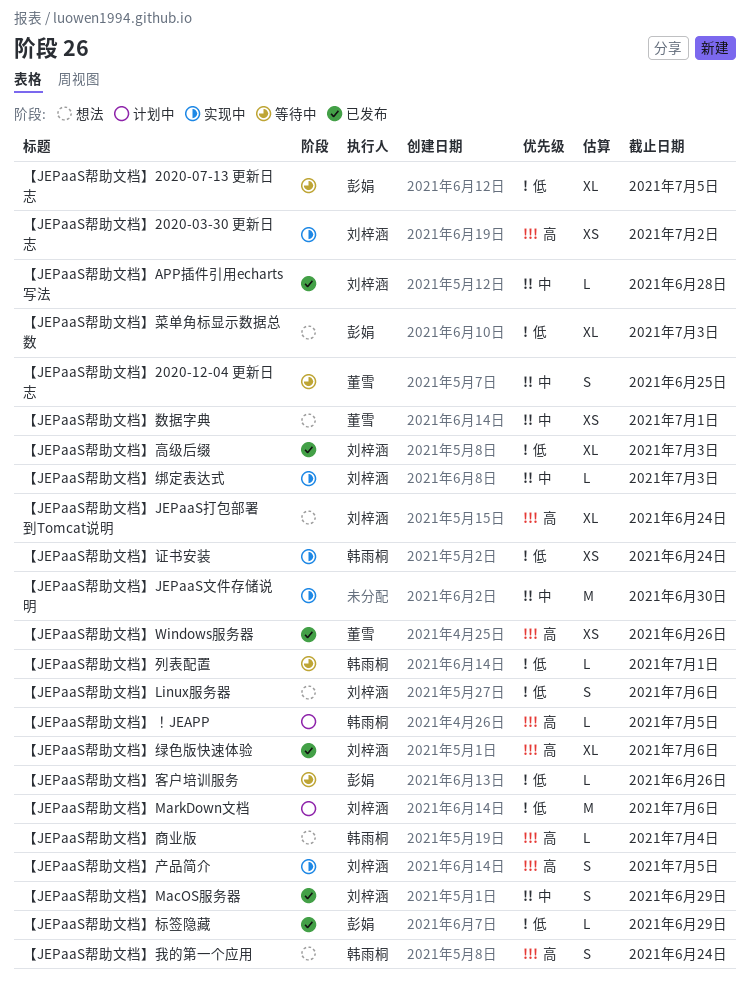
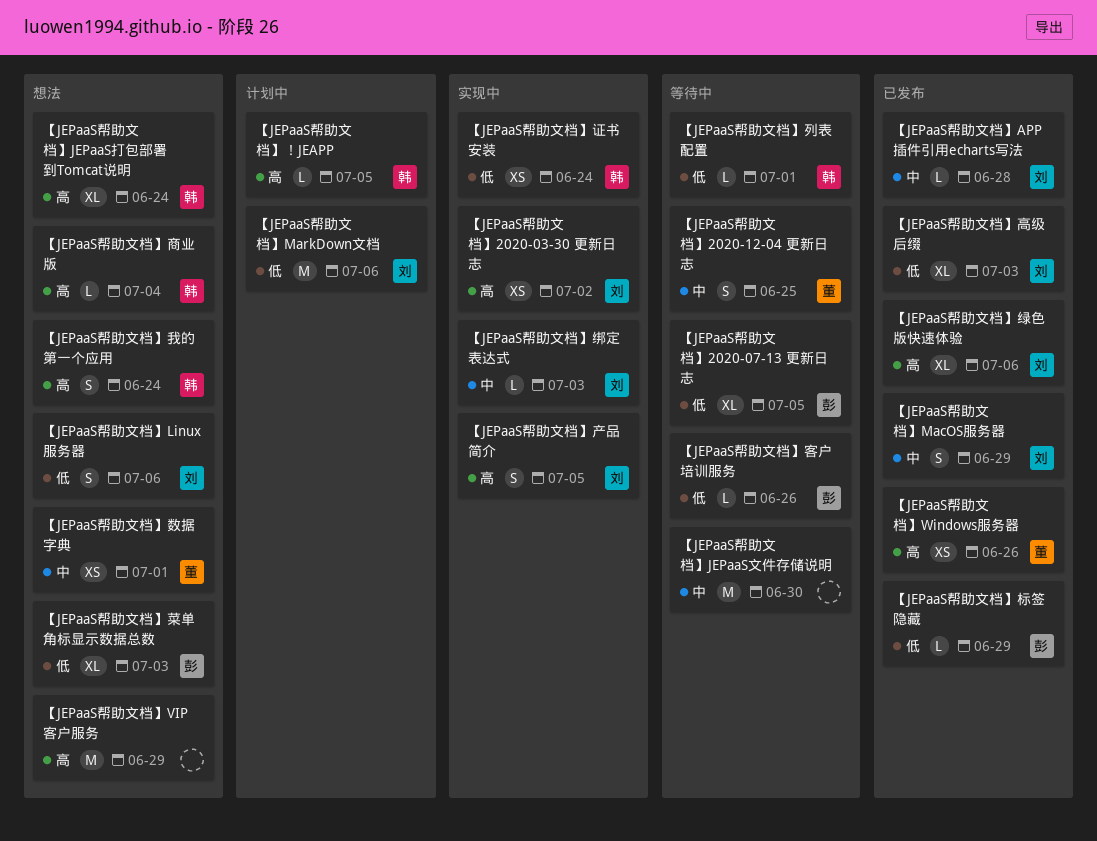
【JEPaaS帮助文档】JEPaaS打包部署到Tomcat说明, owner: 刘梓涵 -> 韩雨桐
【JEPaaS帮助文档】JEPaaS文件存储说明, status: 实现中 -> 等待中
【JEPaaS帮助文档】VIP客户服务: none -> present

